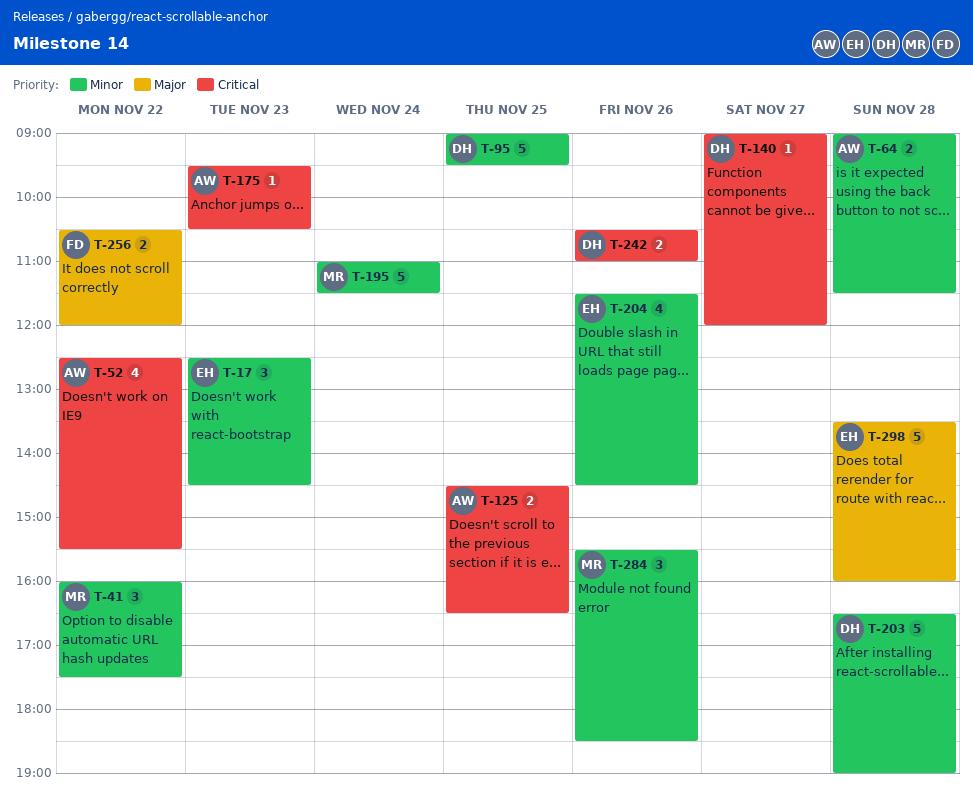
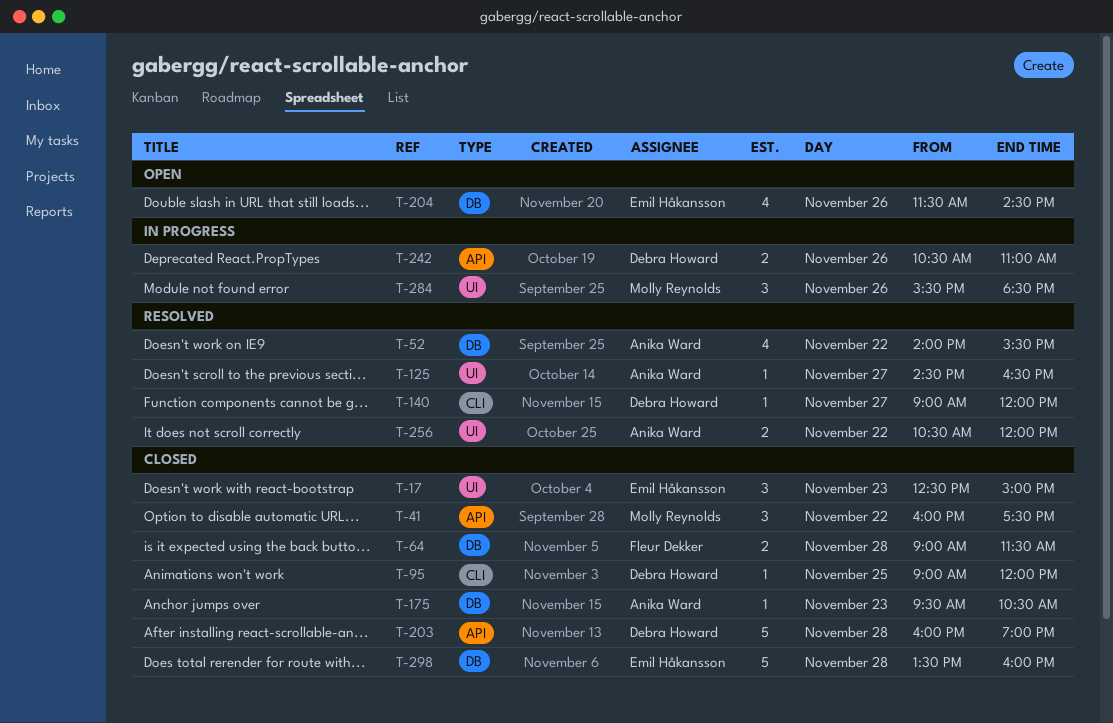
T-17, ends: 14:30 -> 15:00
T-52, begins: 12:30 -> 14:00
T-64, owner: Anika Ward -> Fleur Dekker
T-95, estimate: 5 -> 1
T-95, ends: 09:30 -> 12:00
T-125, estimate: 2 -> 1
T-125, day: Nov 25 -> Nov 27
T-195: present -> none
T-203, begins: 16:30 -> 16:00
T-256, owner: Fleur Dekker -> Anika Ward

